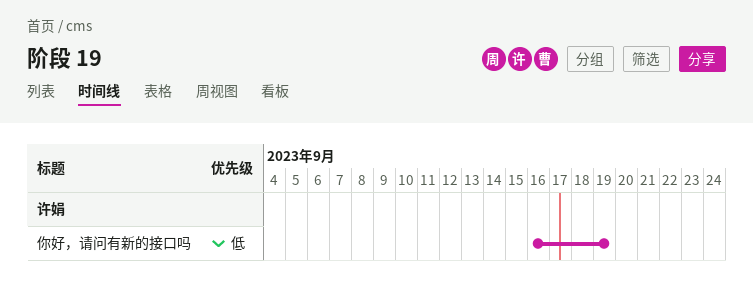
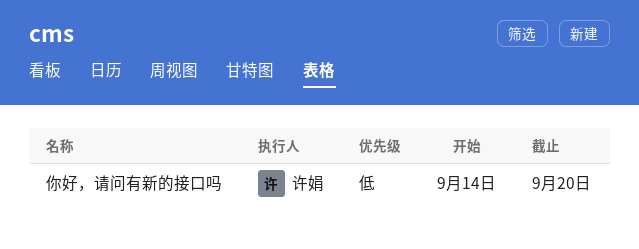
你好，请问有新的接口吗, start: Sep 16 -> Sep 14
你好，请问有新的接口吗, due: Sep 19 -> Sep 20

